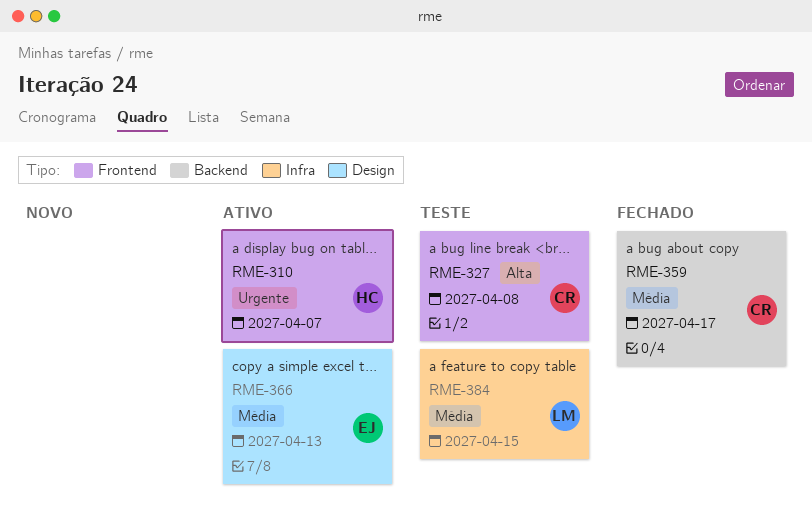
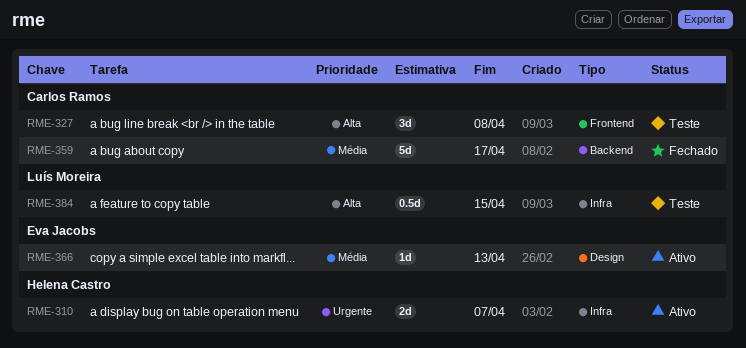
RME-310, label: Frontend -> Infra
RME-384, priority: Média -> Alta

